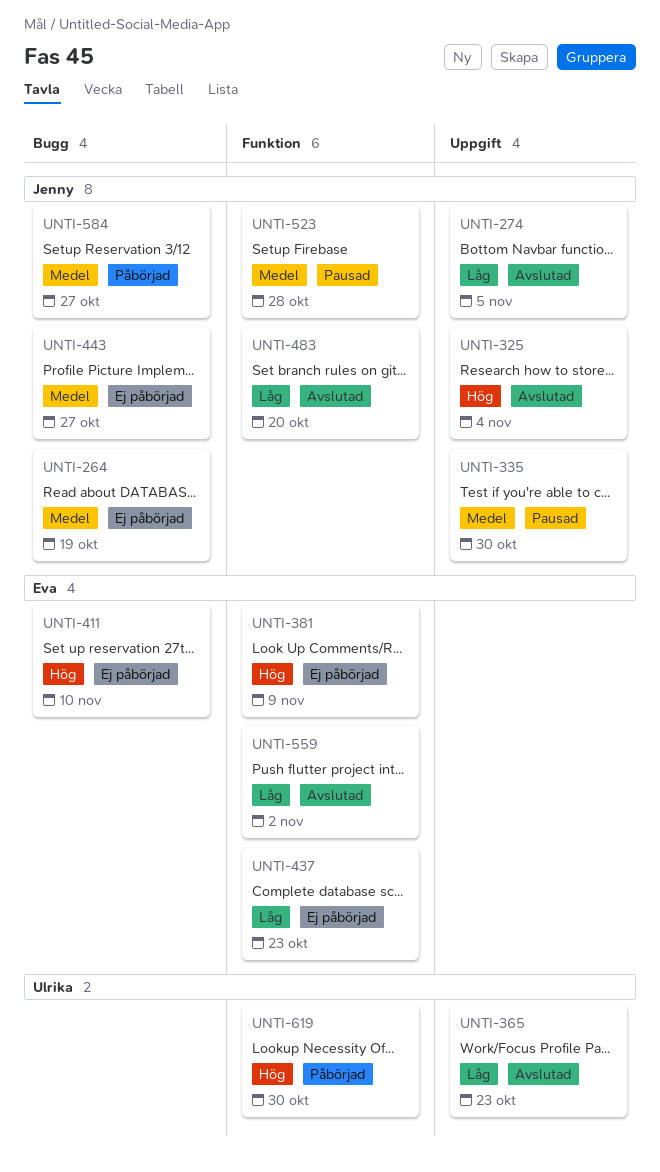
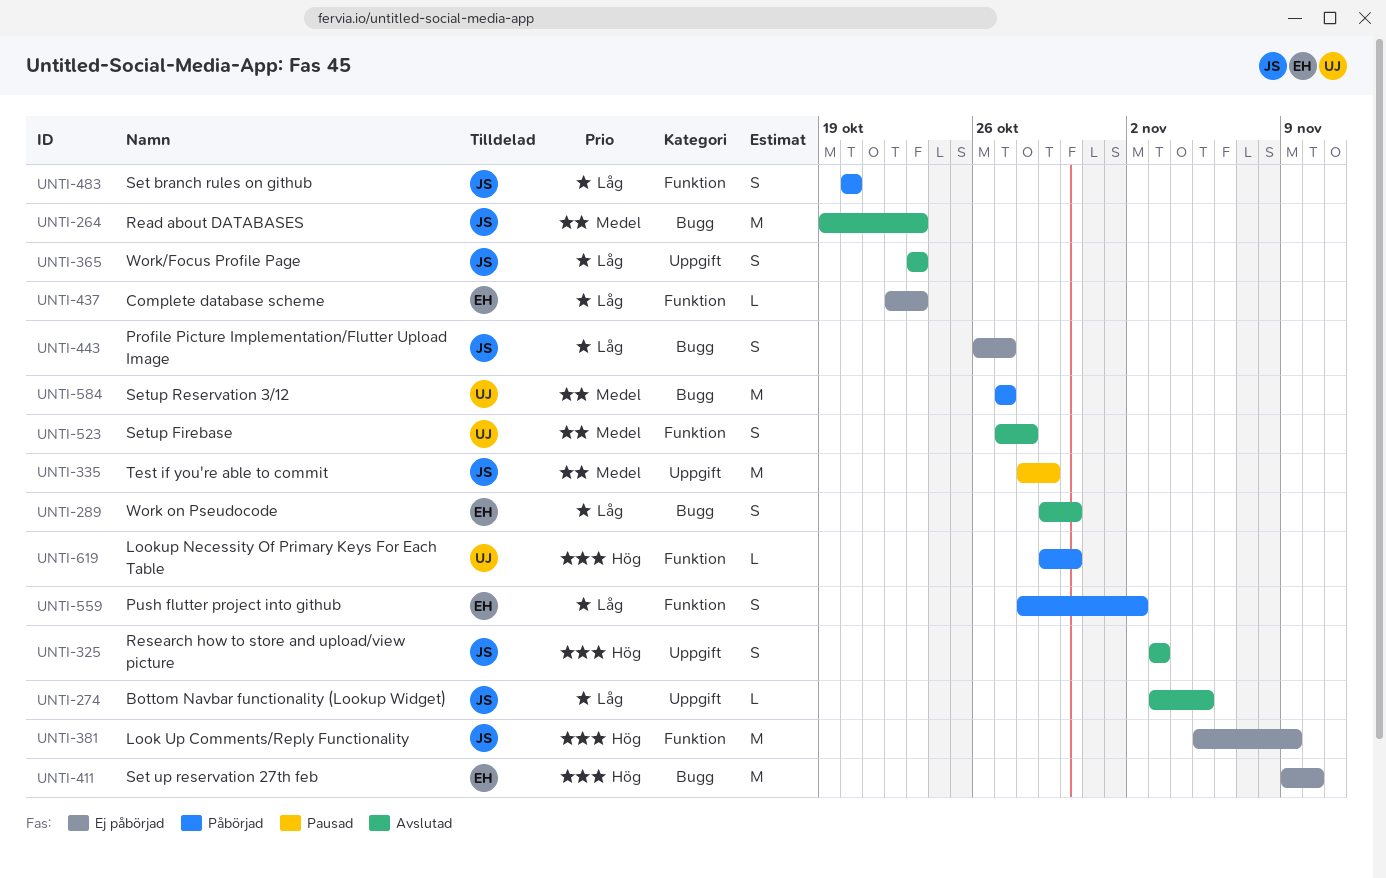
UNTI-264, status: Ej påbörjad -> Avslutad
UNTI-264, due: Oct 19 -> Oct 23
UNTI-289: none -> present
UNTI-325, due: Nov 4 -> Nov 3
UNTI-335, due: Oct 30 -> Oct 29
UNTI-365, owner: Ulrika -> Jenny
UNTI-381, owner: Eva -> Jenny
UNTI-443, priority: Medel -> Låg
UNTI-483, status: Avslutad -> Påbörjad
UNTI-523, status: Pausad -> Avslutad
UNTI-523, owner: Jenny -> Ulrika
UNTI-559, status: Avslutad -> Påbörjad
UNTI-584, owner: Jenny -> Ulrika

